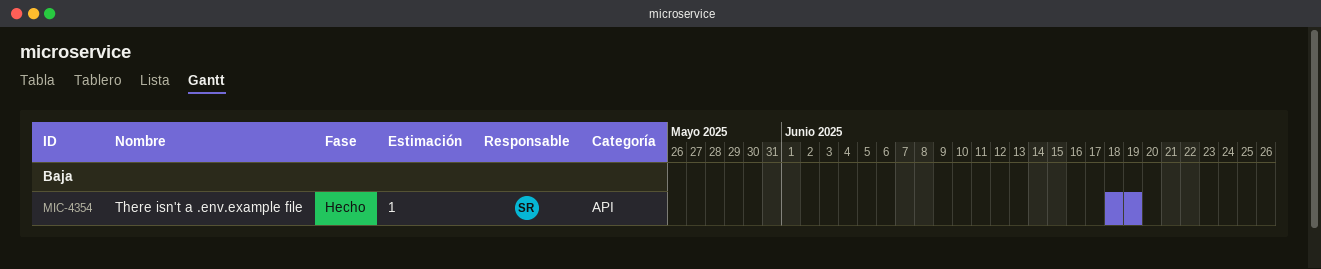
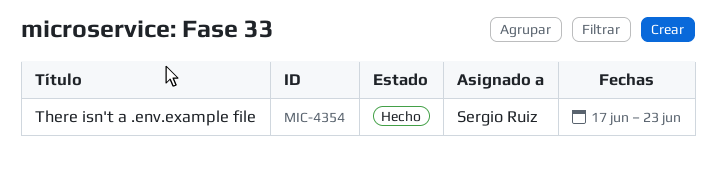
MIC-4354, start: Jun 18 -> Jun 17
MIC-4354, due: Jun 19 -> Jun 23

